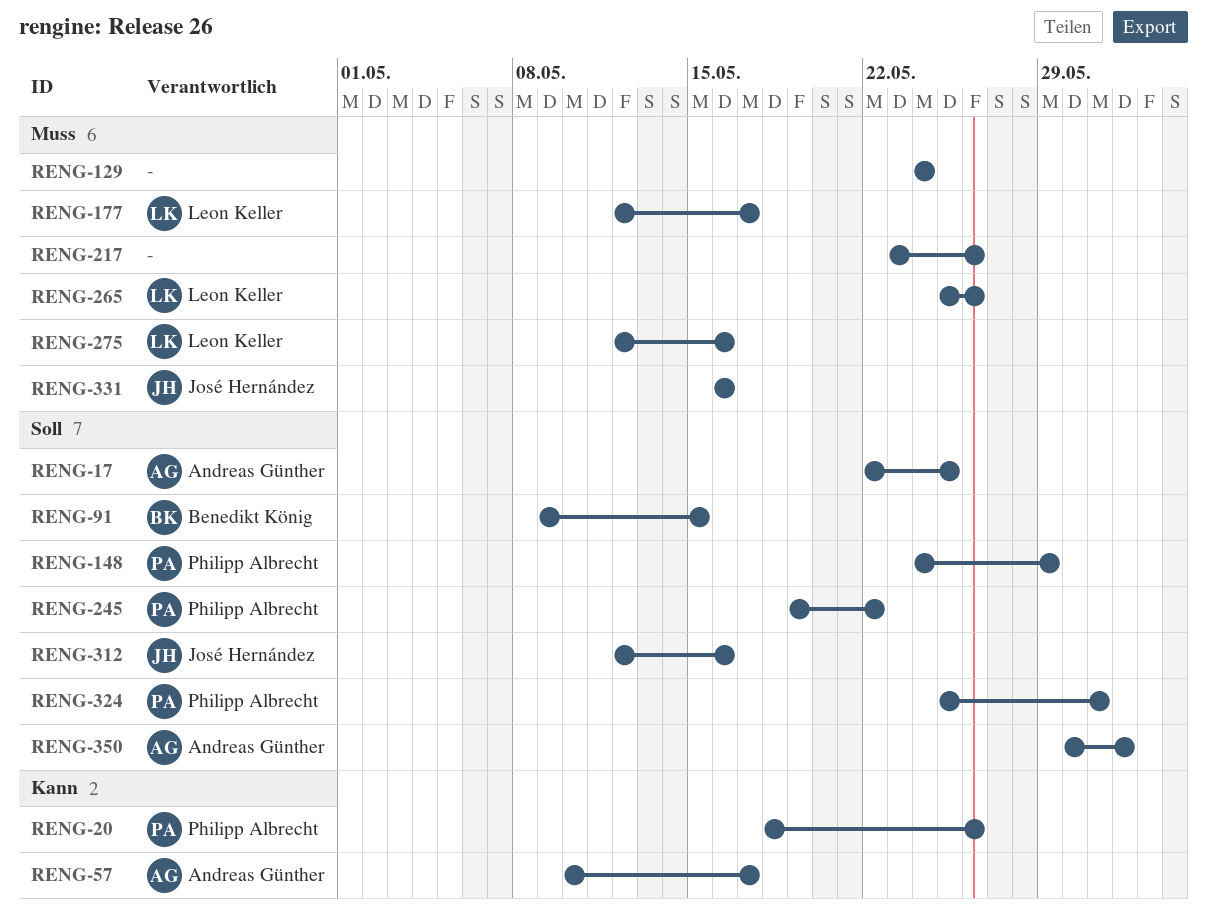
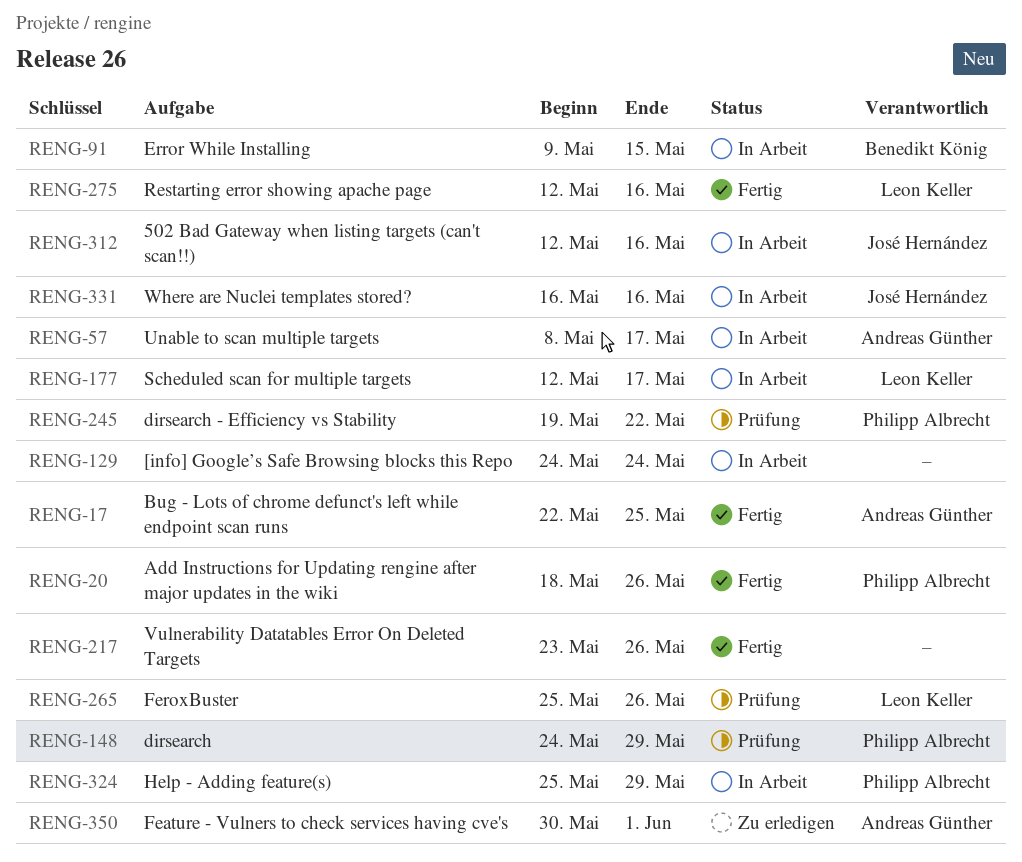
RENG-57, start: May 10 -> May 8
RENG-324, due: May 31 -> May 29

